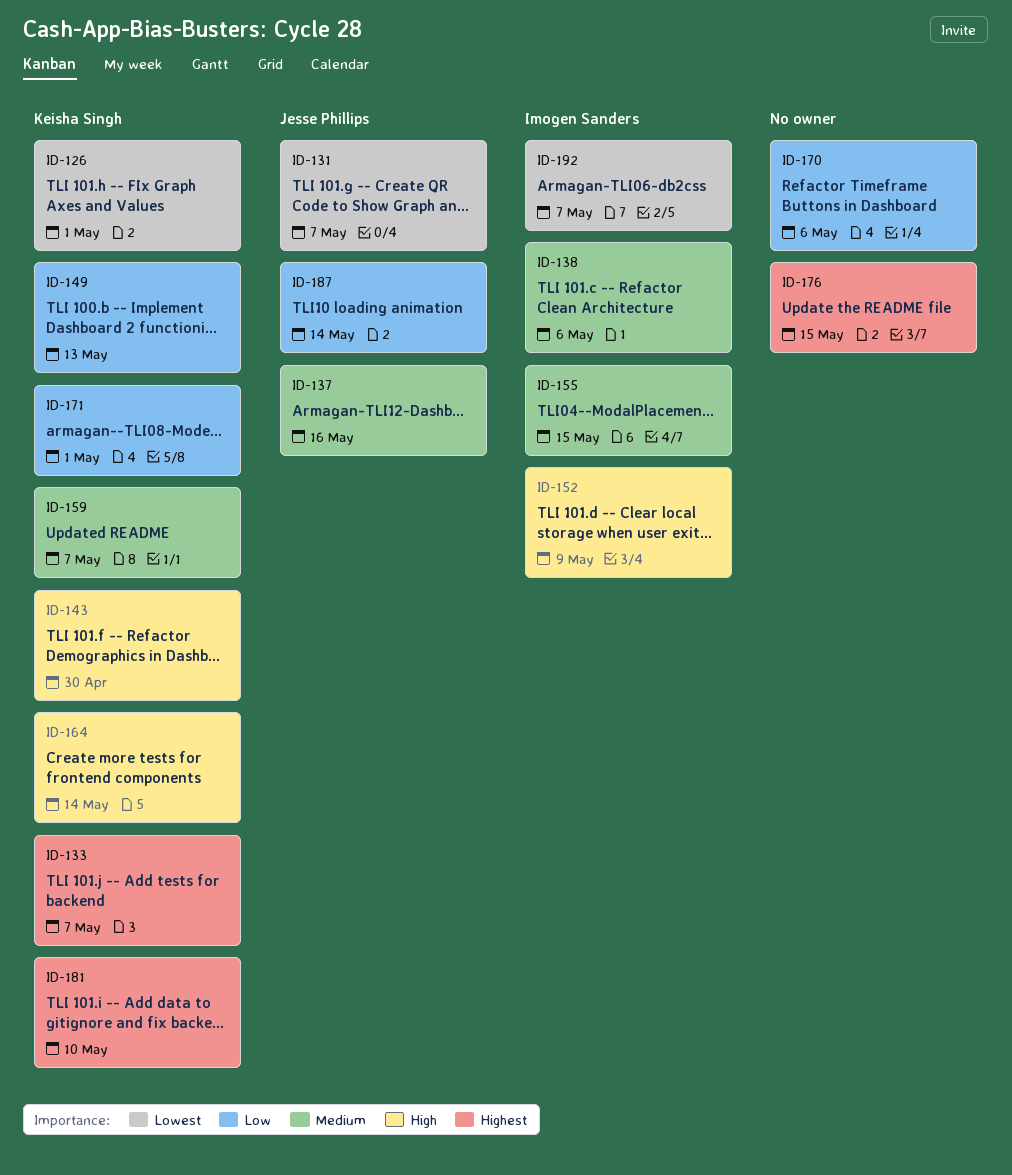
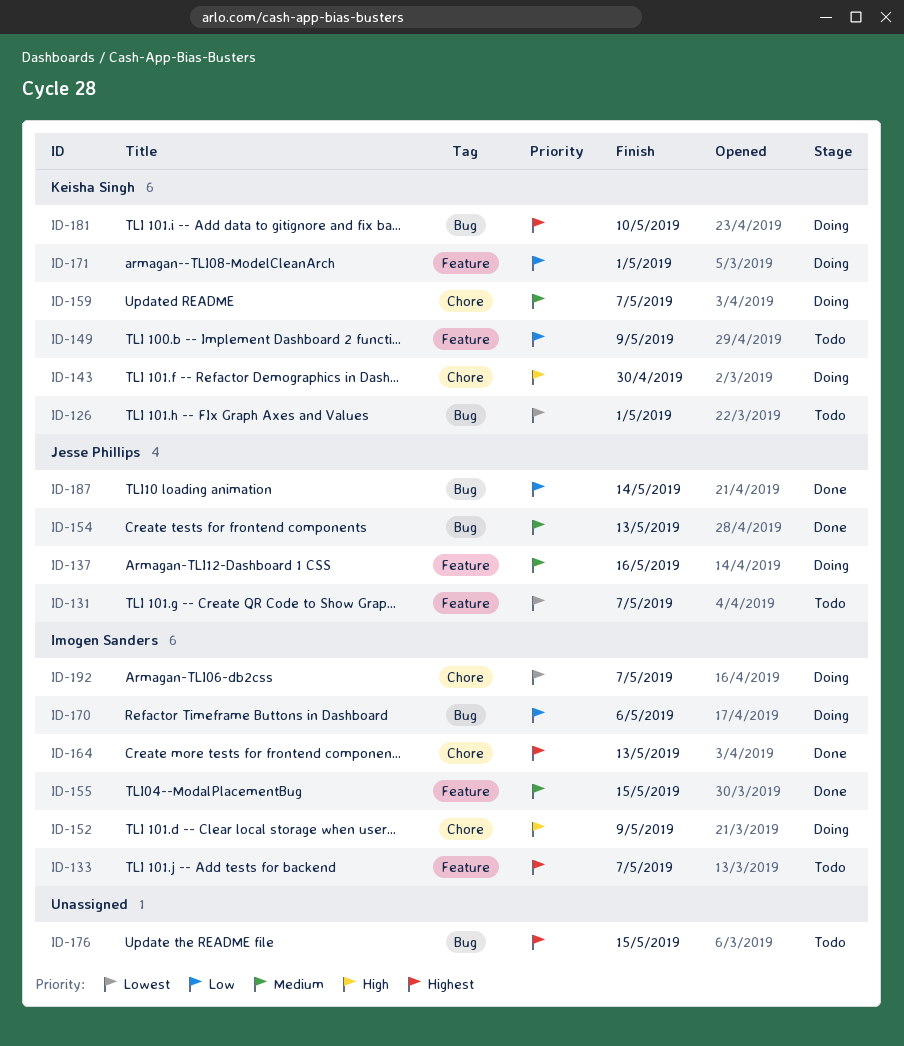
ID-133, owner: Keisha Singh -> Imogen Sanders
ID-138: present -> none
ID-149, due: May 13 -> May 9
ID-154: none -> present
ID-164, owner: Keisha Singh -> Imogen Sanders
ID-164, priority: High -> Highest
ID-164, due: May 14 -> May 13
ID-170, owner: none -> Imogen Sanders

